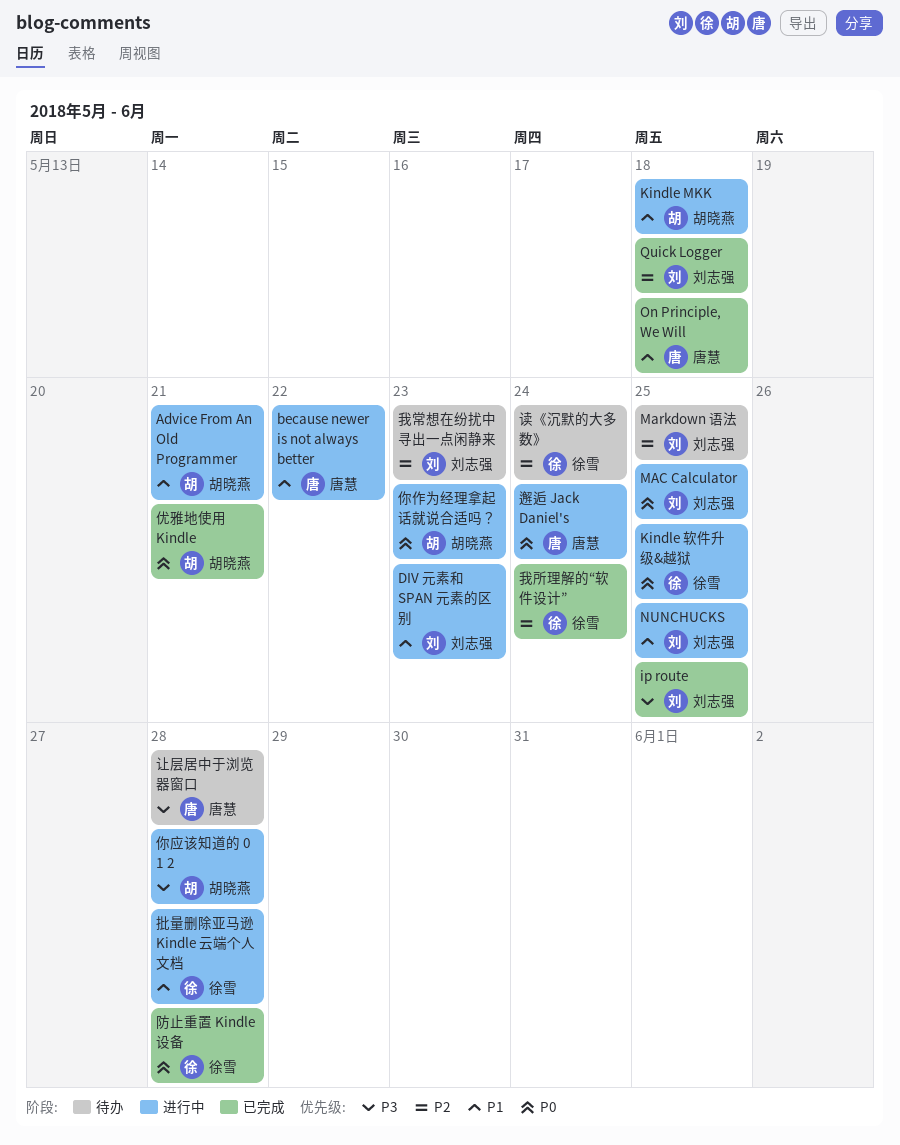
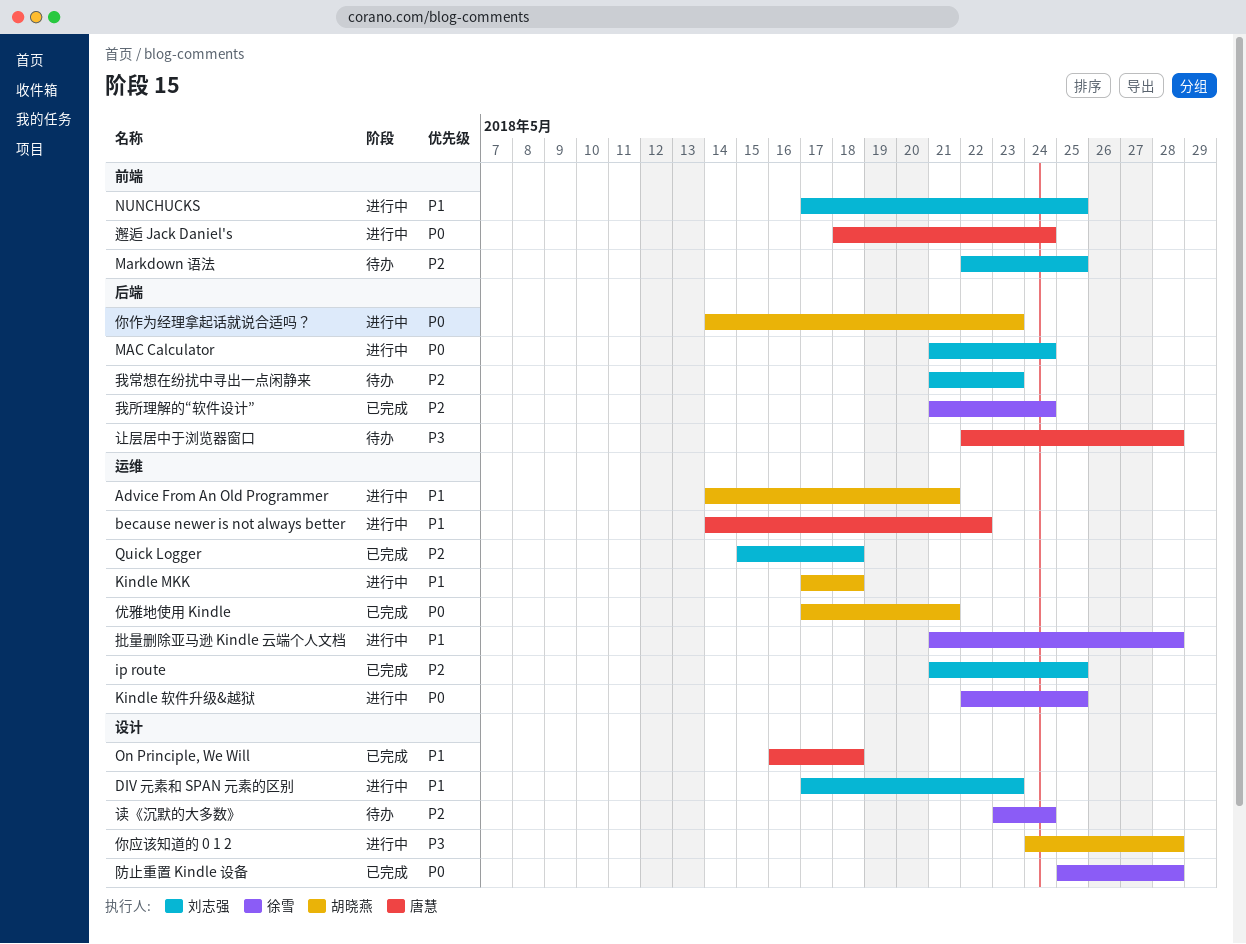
ip route, priority: P3 -> P2
MAC Calculator, due: May 25 -> May 24

